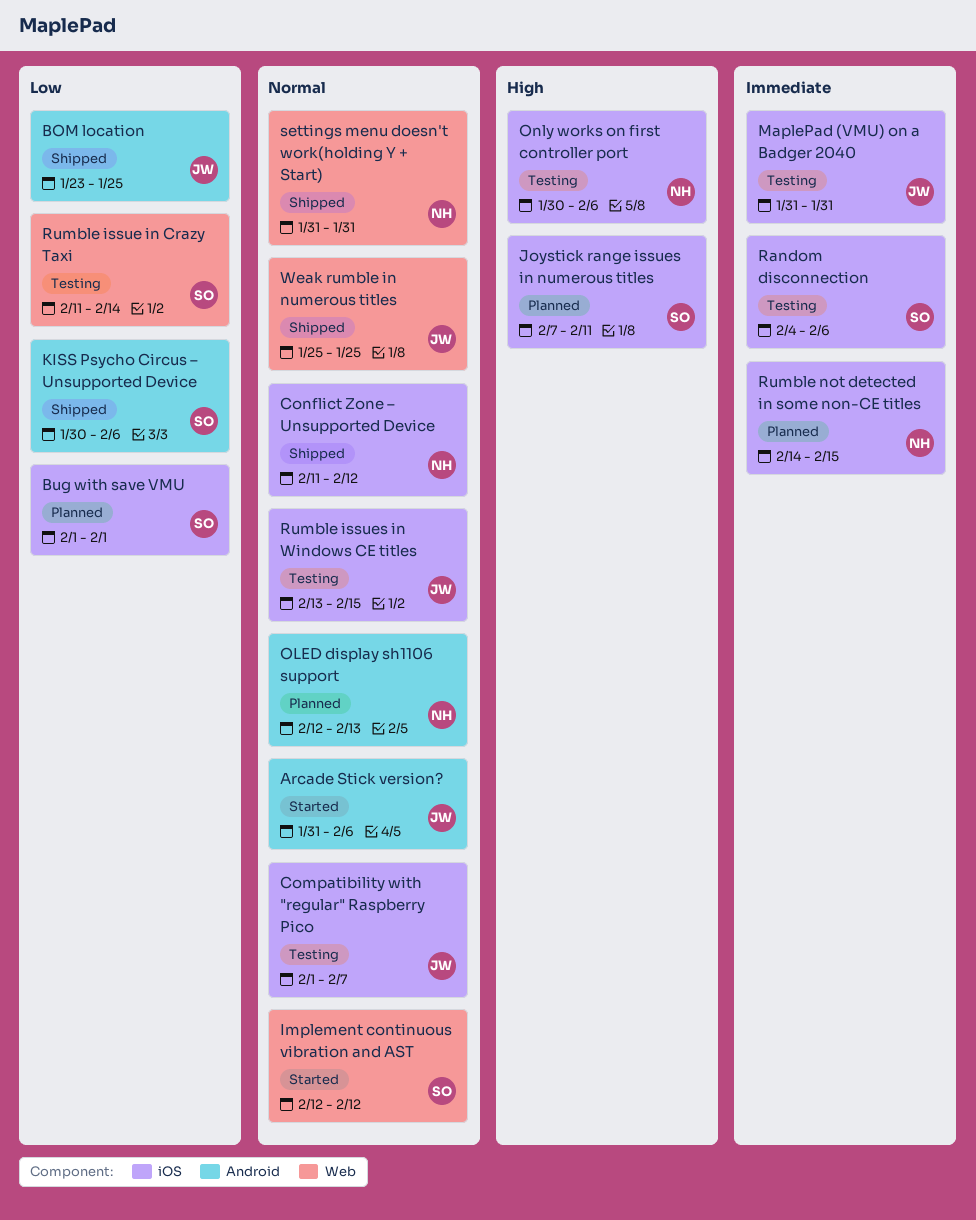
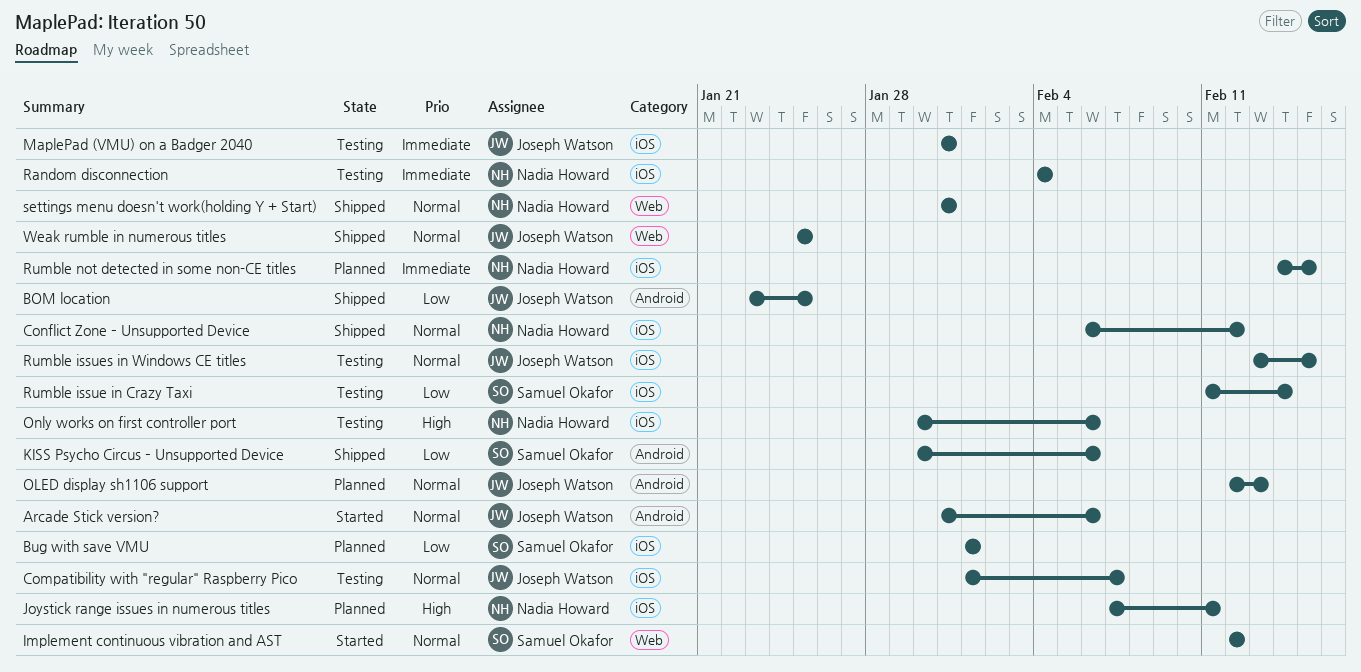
Conflict Zone – Unsupported Device, start: Feb 11 -> Feb 6
Joystick range issues in numerous titles, owner: Samuel Okafor -> Nadia Howard
OLED display sh1106 support, owner: Nadia Howard -> Joseph Watson
Random disconnection, owner: Samuel Okafor -> Nadia Howard
Random disconnection, due: Feb 6 -> Feb 4
Rumble issue in Crazy Taxi, label: Web -> iOS

